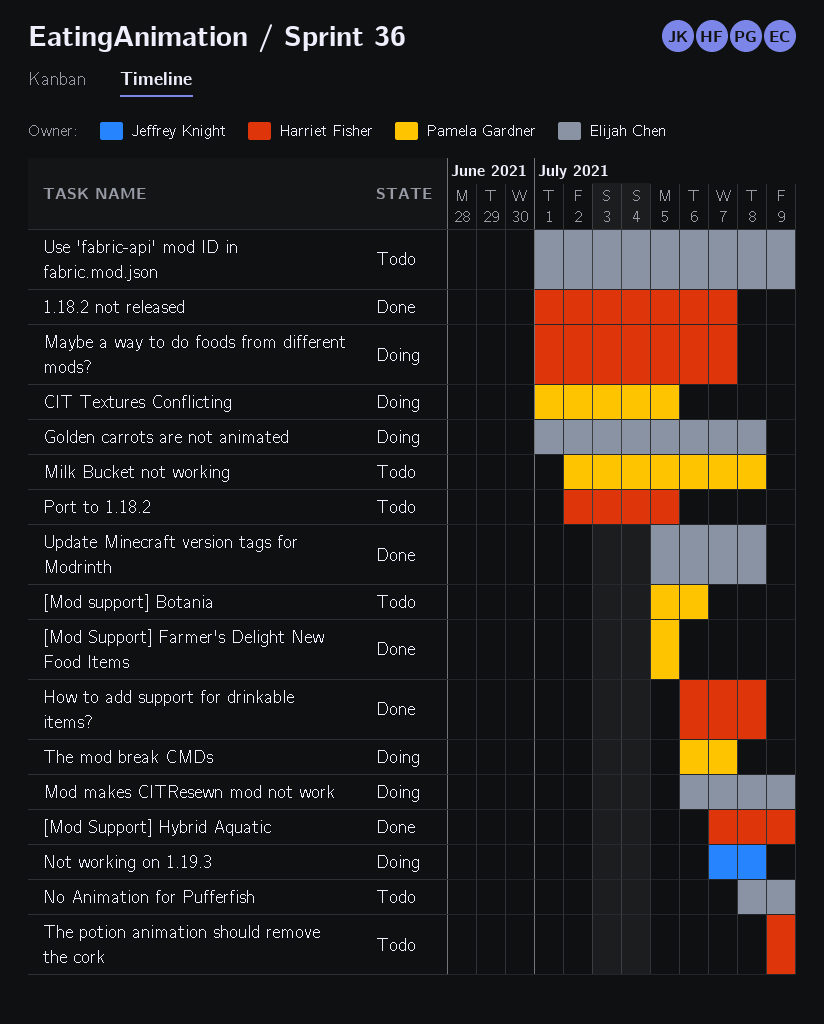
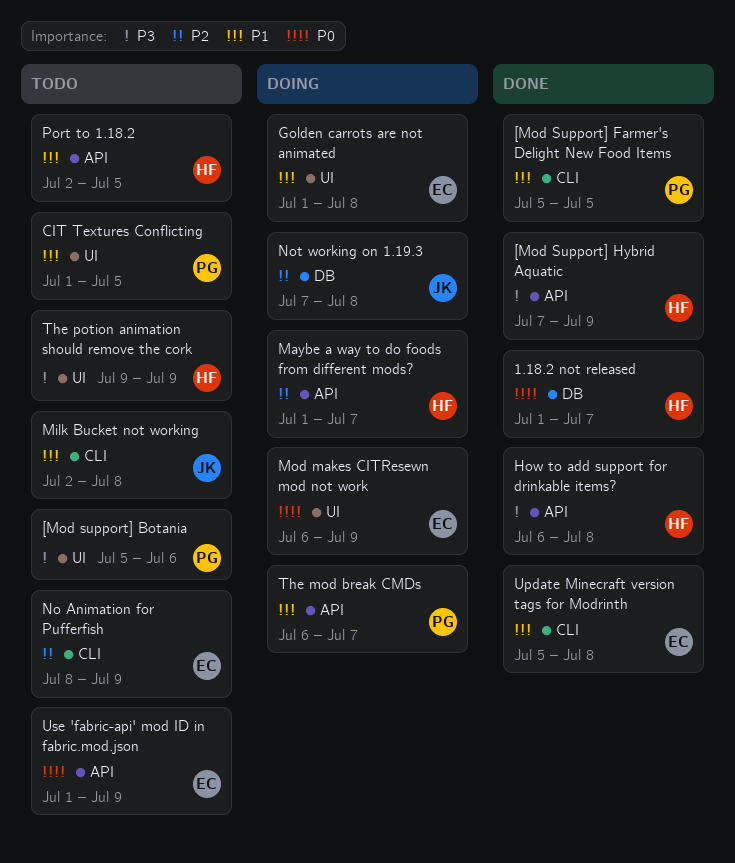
CIT Textures Conflicting, status: Doing -> Todo
Milk Bucket not working, owner: Pamela Gardner -> Jeffrey Knight

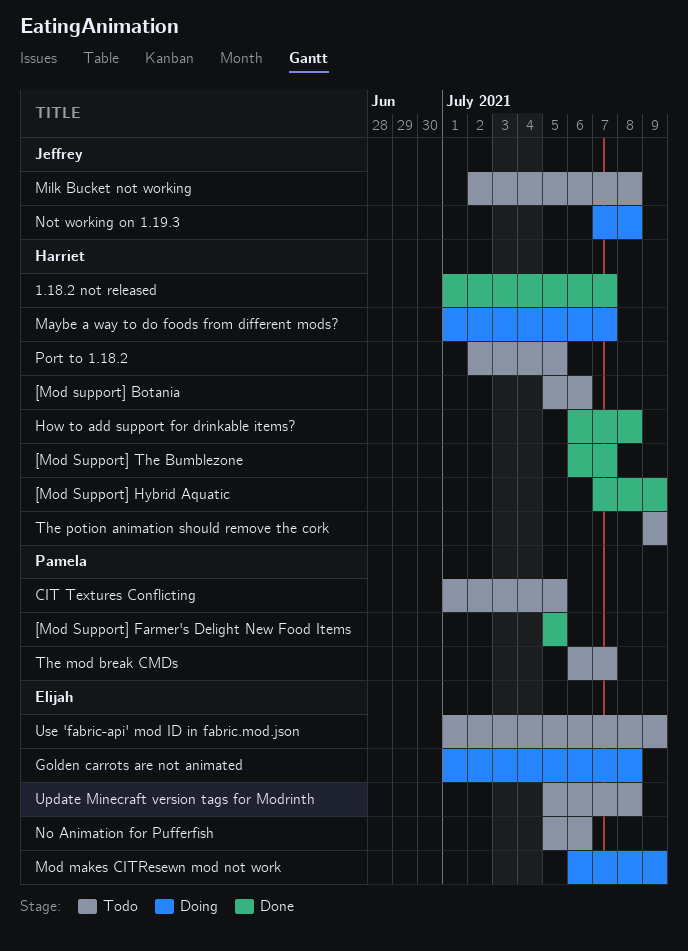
[Mod support] Botania, owner: Pamela -> Harriet
[Mod Support] The Bumblezone: none -> present
No Animation for Pufferfish, start: Jul 8 -> Jul 5
No Animation for Pufferfish, due: Jul 9 -> Jul 6
The mod break CMDs, status: Doing -> Todo
Update Minecraft version tags for Modrinth, status: Done -> Todo

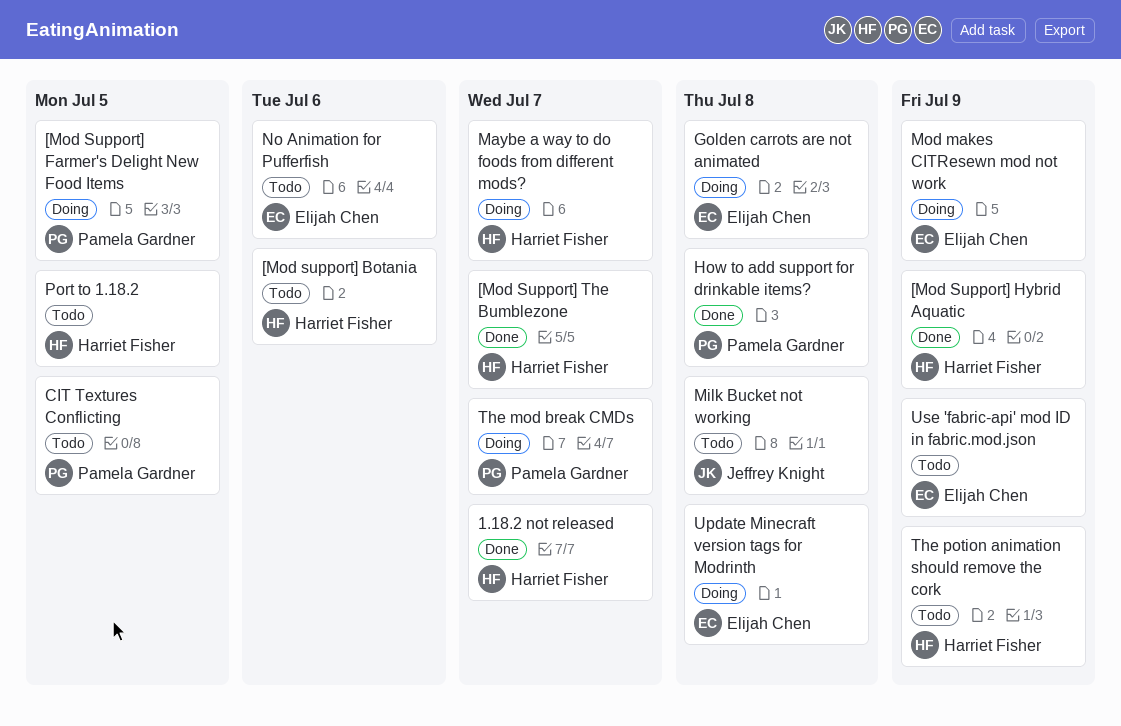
[Mod Support] Farmer's Delight New Food Items, status: Done -> Doing
How to add support for drinkable items?, owner: Harriet Fisher -> Pamela Gardner
Not working on 1.19.3: present -> none
The mod break CMDs, status: Todo -> Doing
Update Minecraft version tags for Modrinth, status: Todo -> Doing

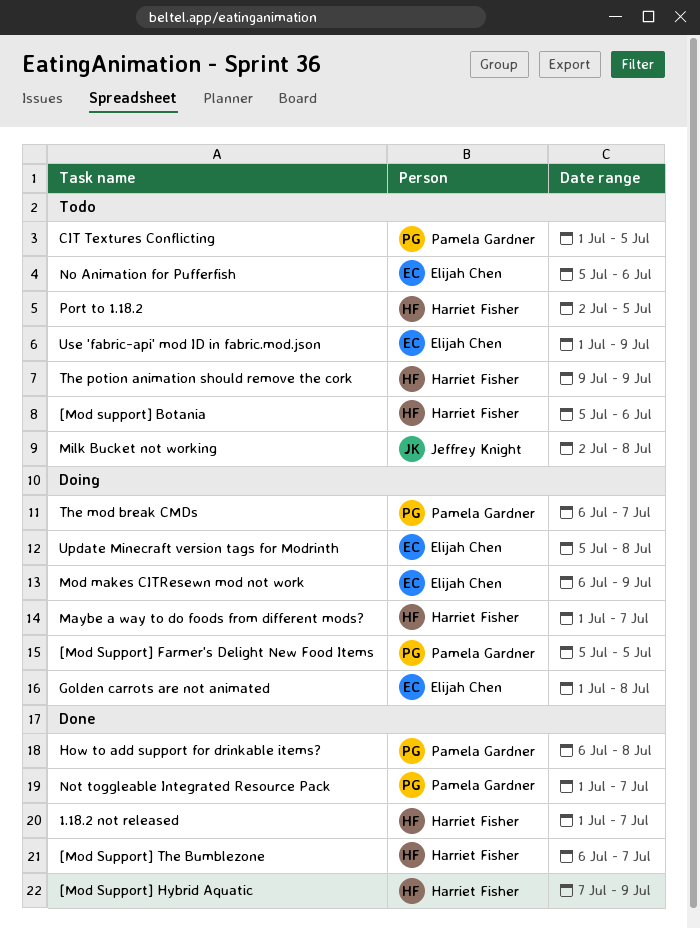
Not toggleable Integrated Resource Pack: none -> present

